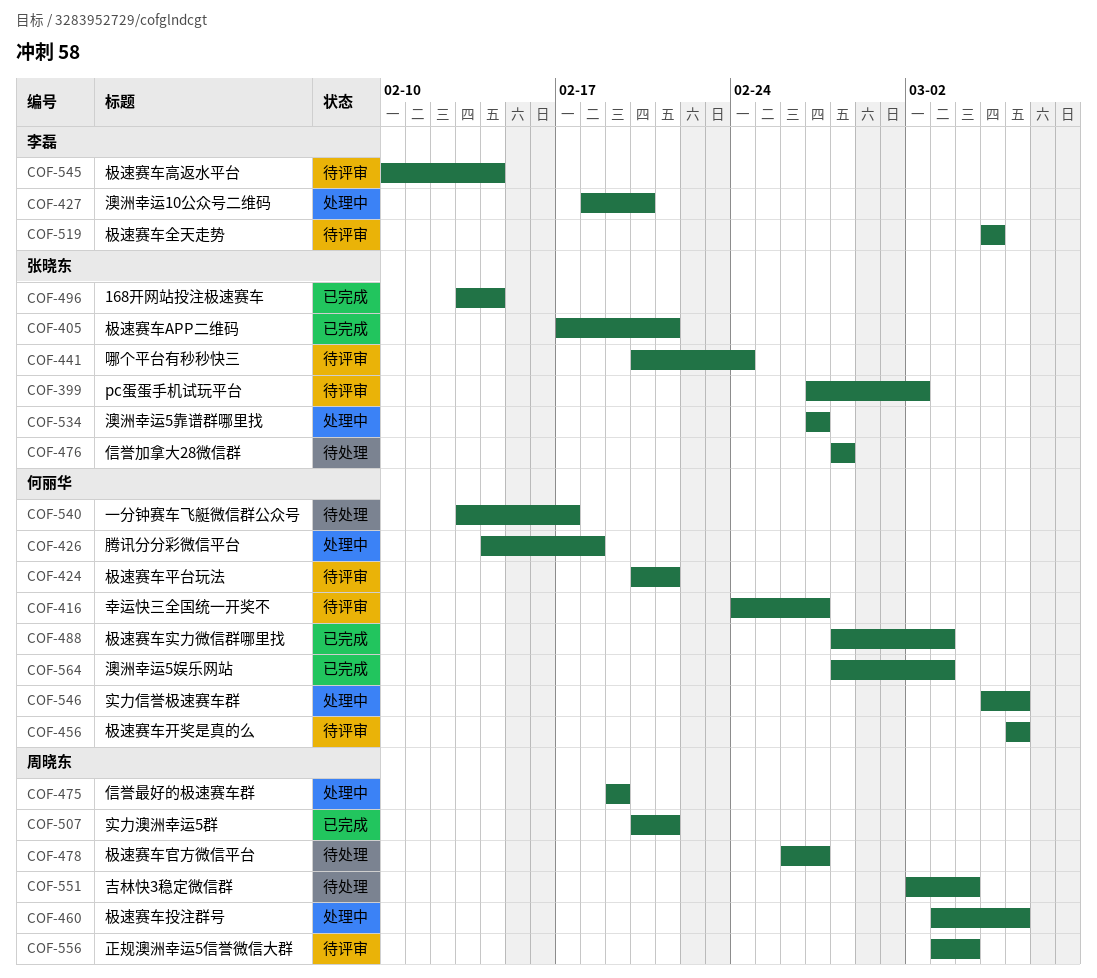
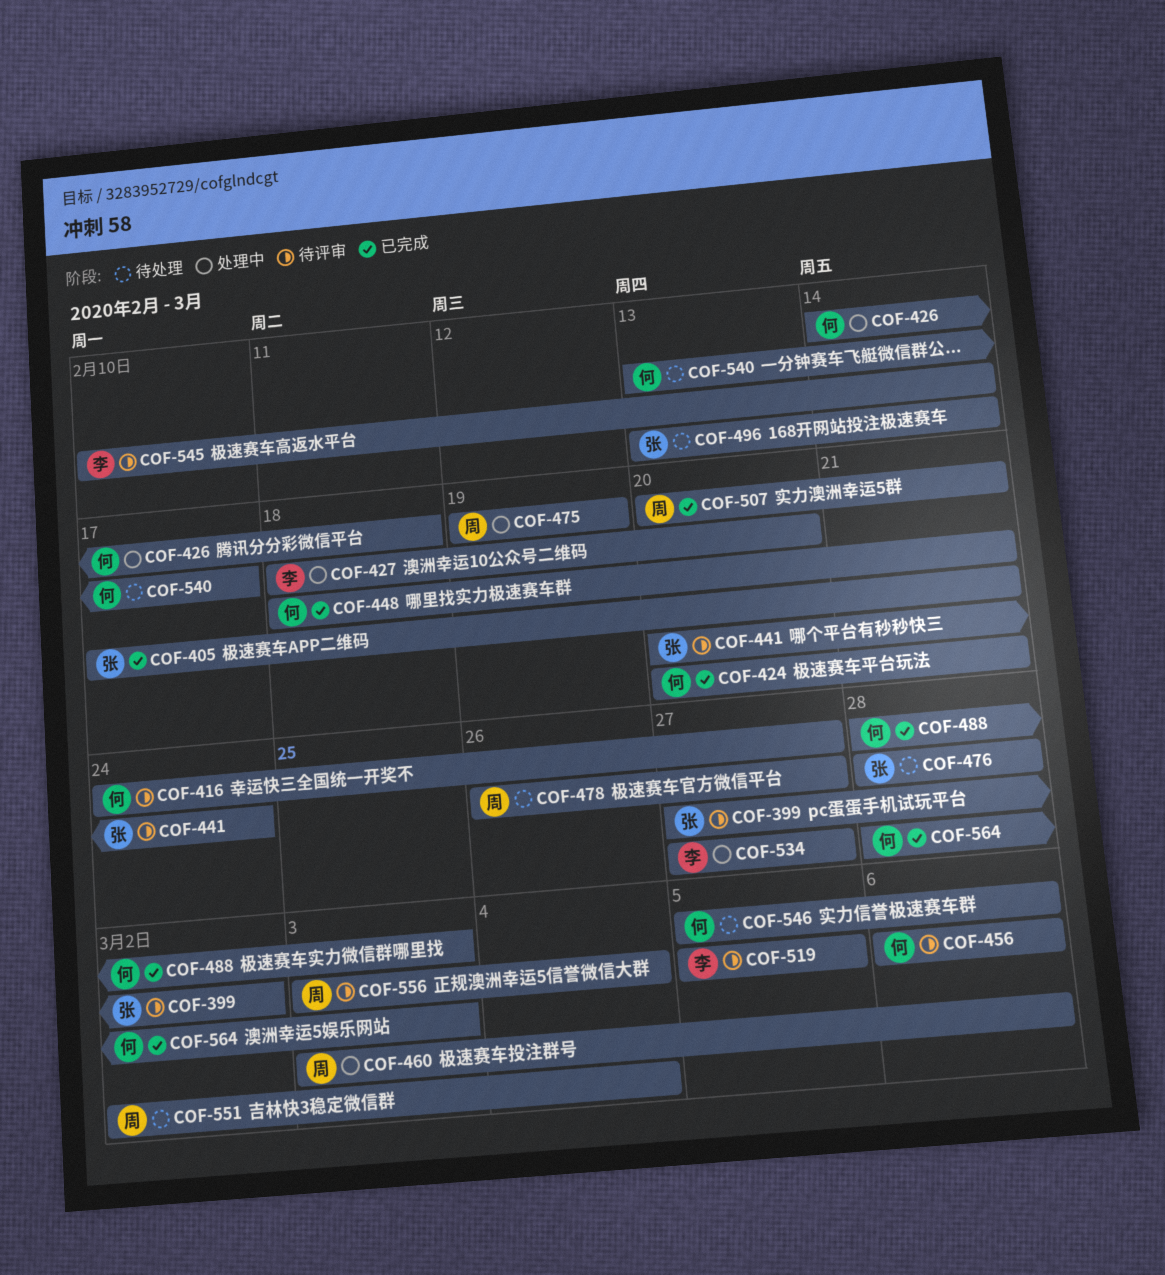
COF-424, status: 待评审 -> 已完成
COF-448: none -> present
COF-496, status: 已完成 -> 待处理
COF-534, owner: 张晓东 -> 李磊
COF-546, status: 处理中 -> 待处理

